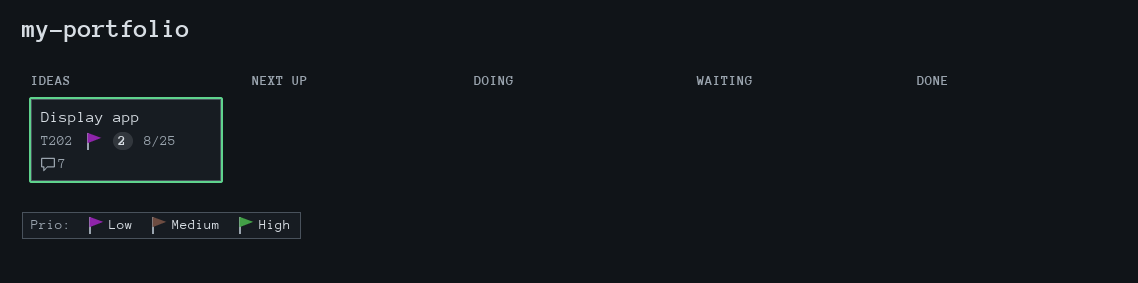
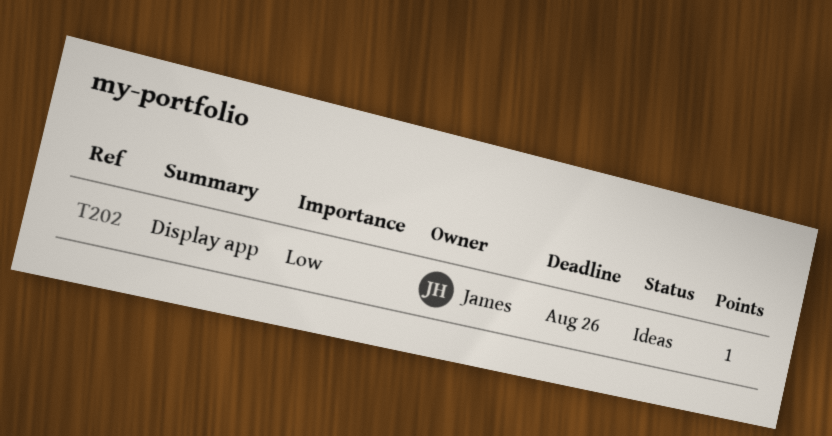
T202, estimate: 2 -> 1
T202, due: Aug 25 -> Aug 26

